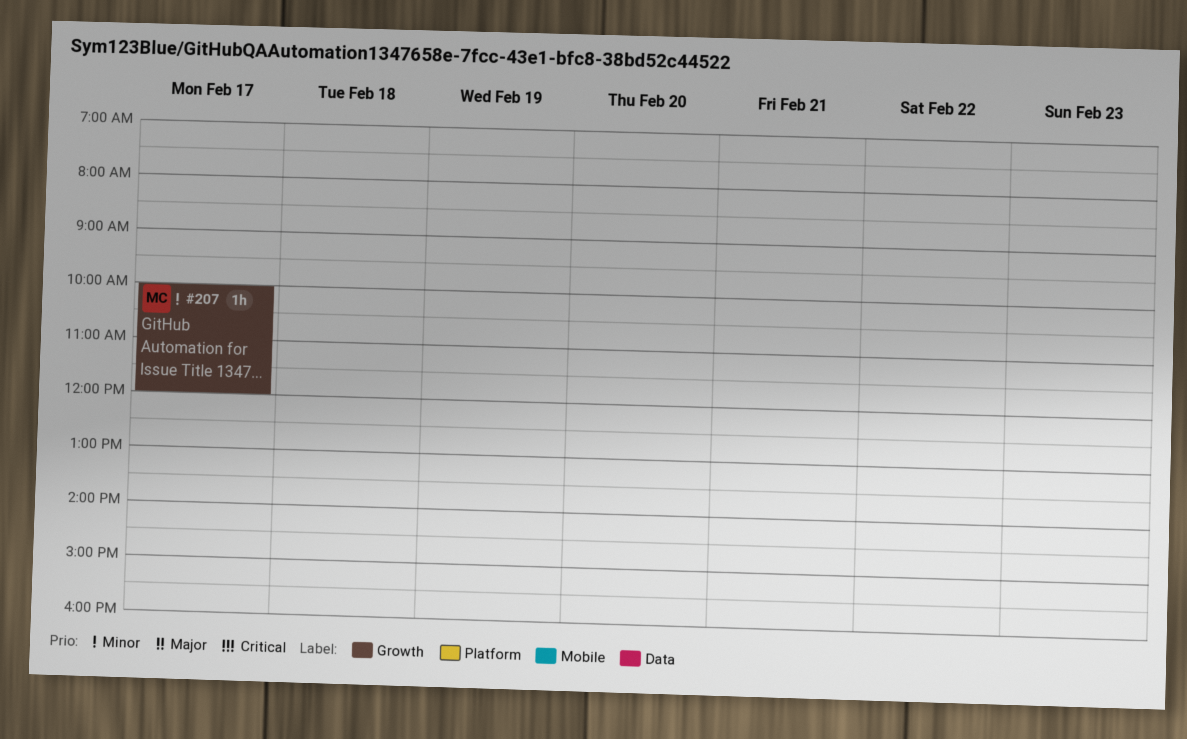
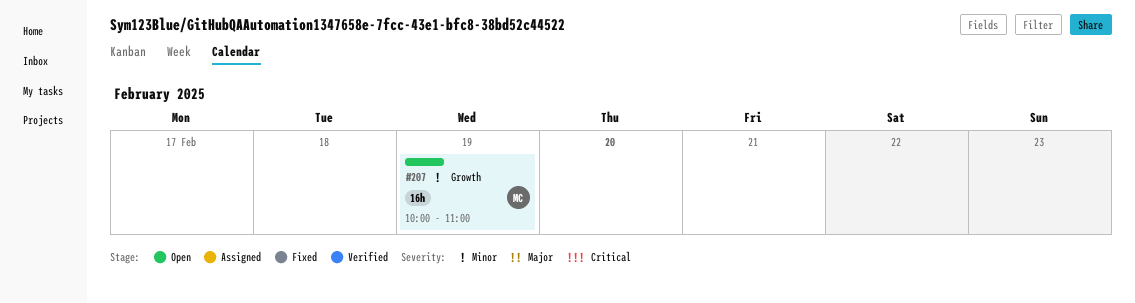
#207, estimate: 1h -> 16h
#207, day: Feb 17 -> Feb 19
#207, ends: 12:00 -> 11:00

